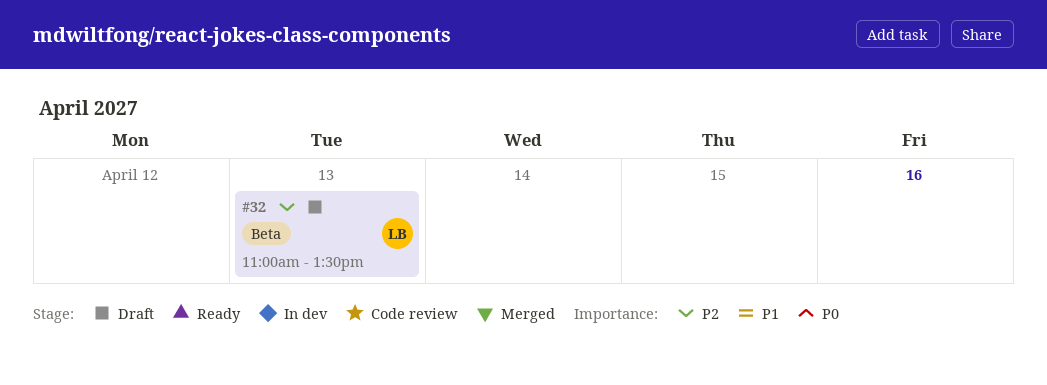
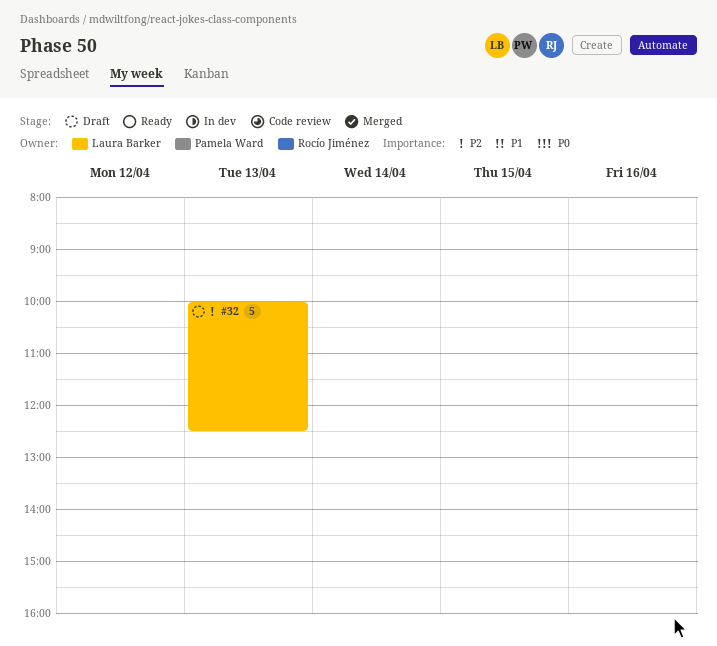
#32, begins: 11:00 -> 10:00
#32, ends: 13:30 -> 12:30

